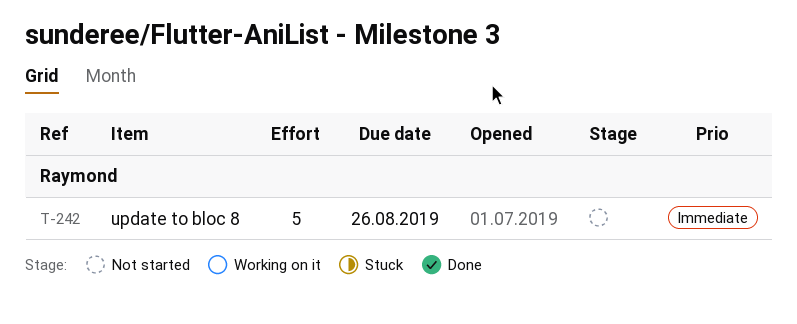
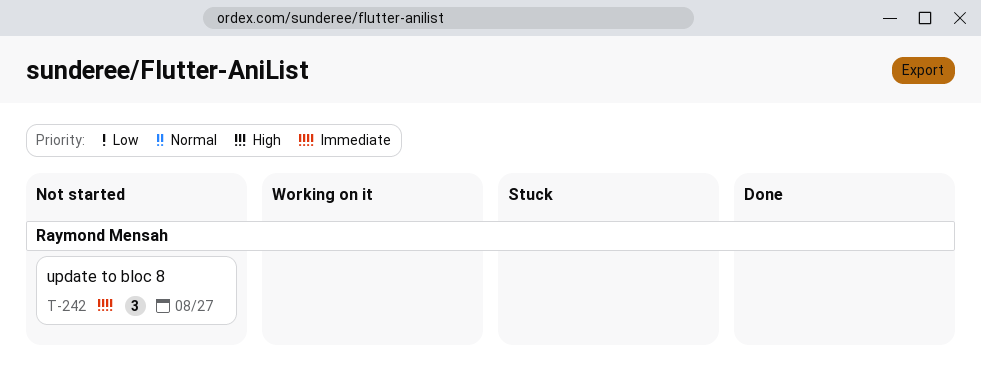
T-242, estimate: 5 -> 3
T-242, due: Aug 26 -> Aug 27

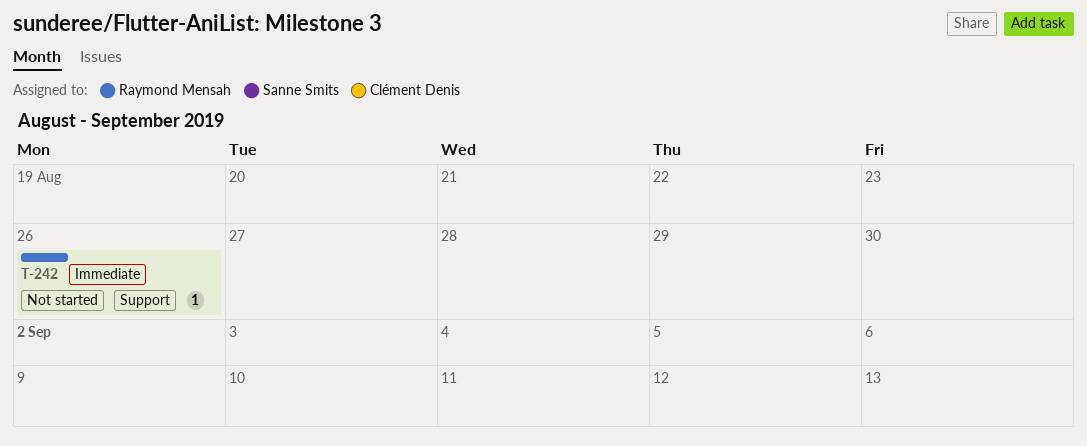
T-242, estimate: 3 -> 1
T-242, due: Aug 27 -> Aug 26

